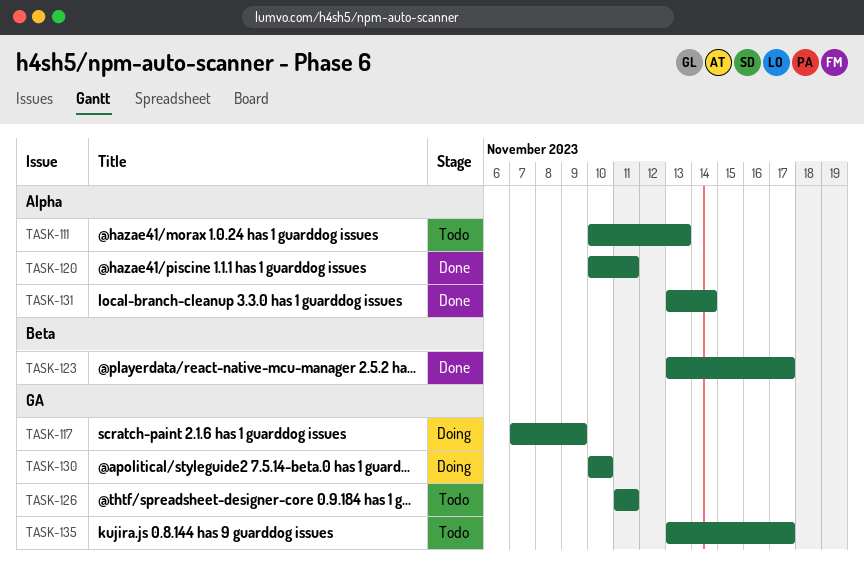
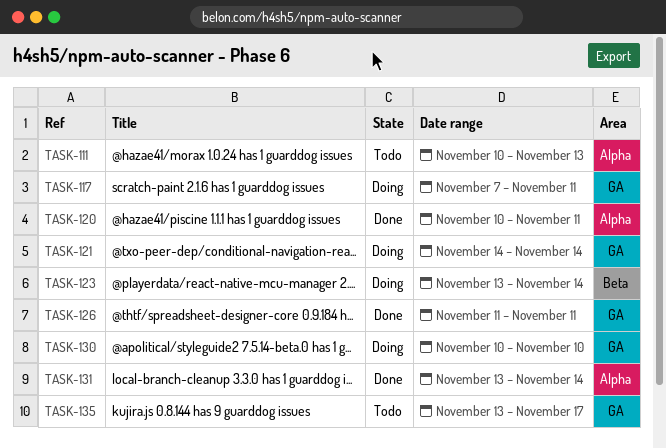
TASK-117, due: Nov 9 -> Nov 11
TASK-121: none -> present
TASK-123, status: Done -> Doing
TASK-123, due: Nov 17 -> Nov 14
TASK-126, status: Todo -> Done

